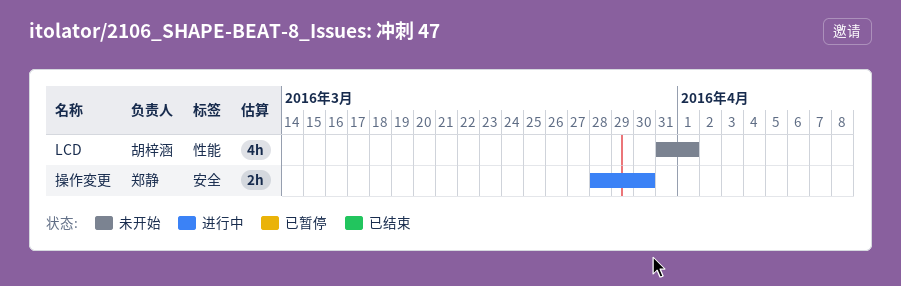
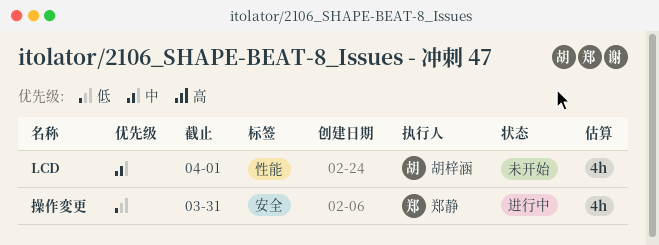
操作変更, estimate: 2h -> 4h
操作変更, due: Mar 30 -> Mar 31

